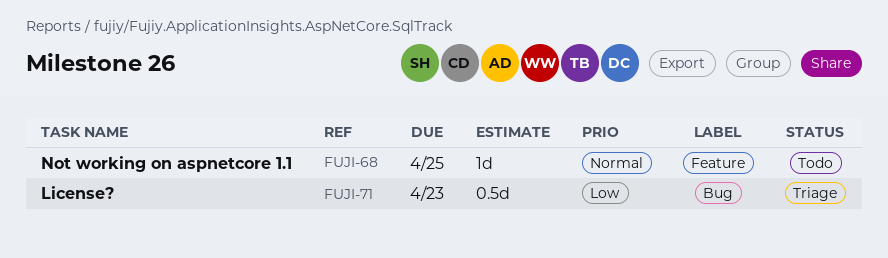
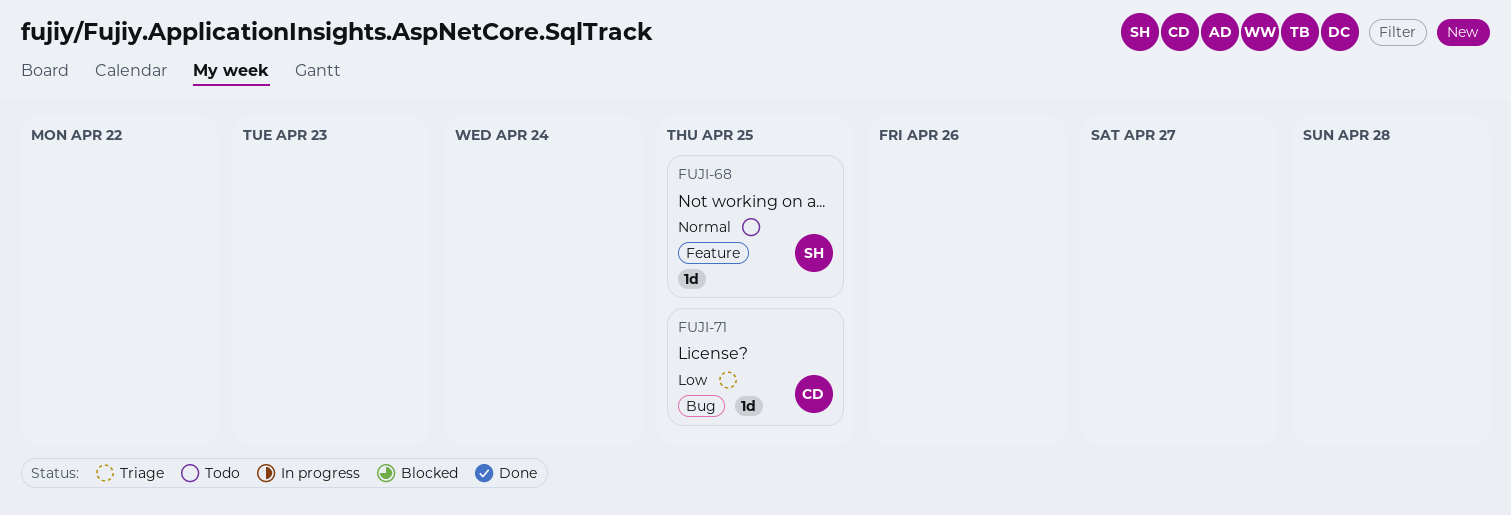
FUJI-71, estimate: 0.5d -> 1d
FUJI-71, due: Apr 23 -> Apr 25

